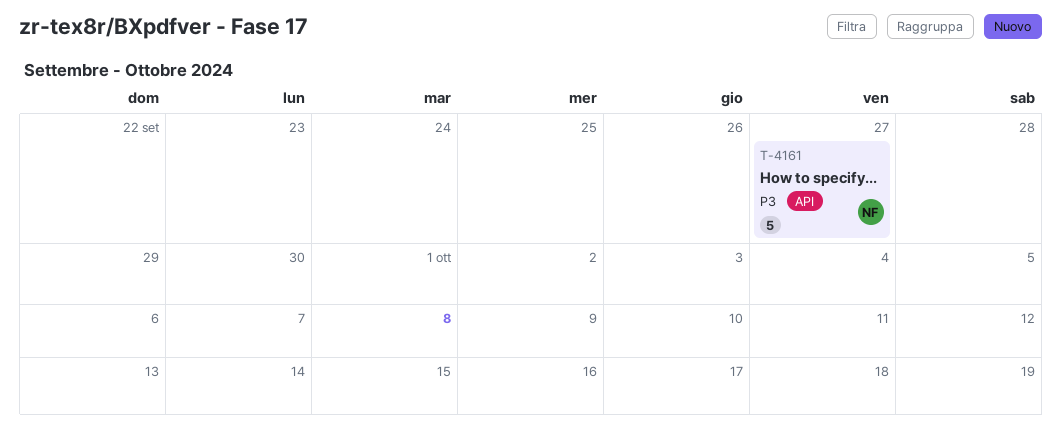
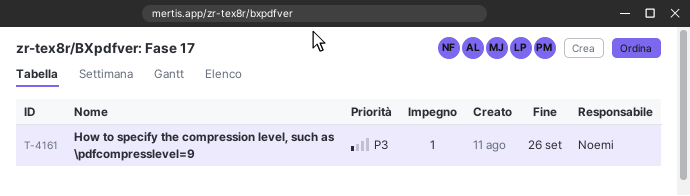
T-4161, estimate: 5 -> 1
T-4161, due: Sep 27 -> Sep 26

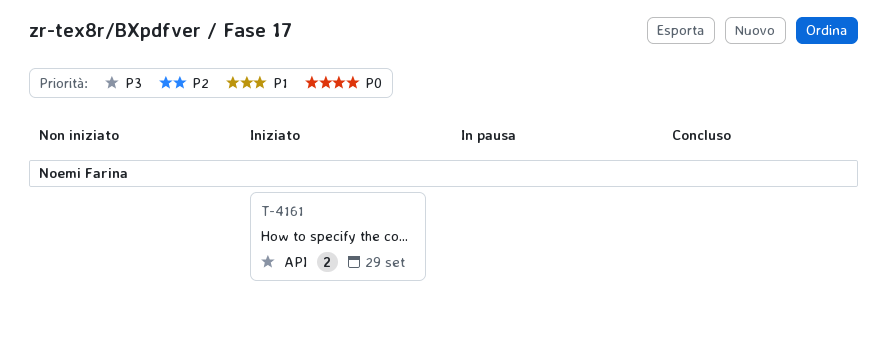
T-4161, estimate: 1 -> 2
T-4161, due: Sep 26 -> Sep 29

